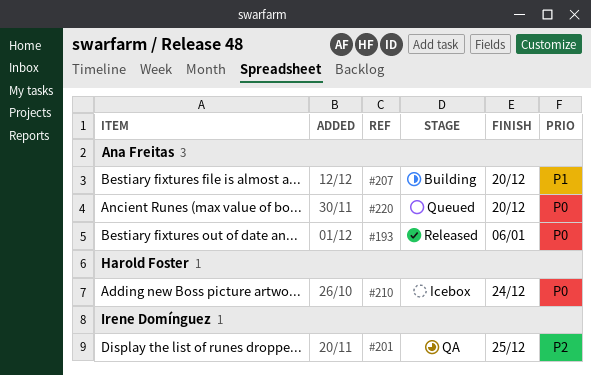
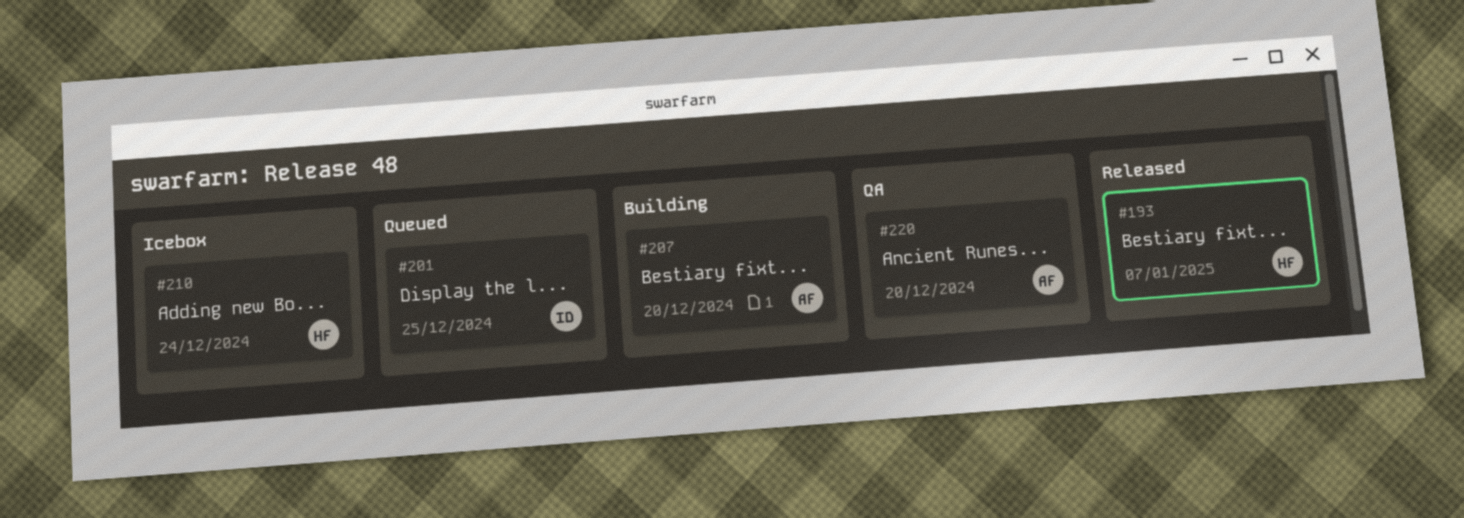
#193, owner: Ana Freitas -> Harold Foster
#193, due: Jan 6 -> Jan 7
#201, status: QA -> Queued
#220, status: Queued -> QA

